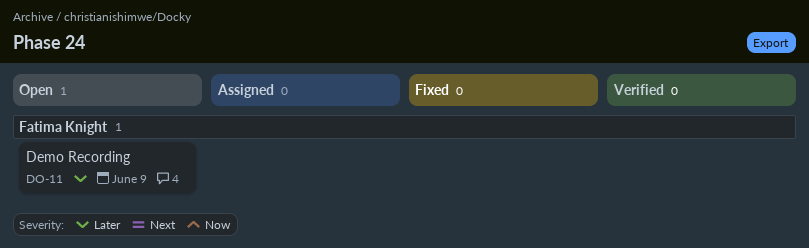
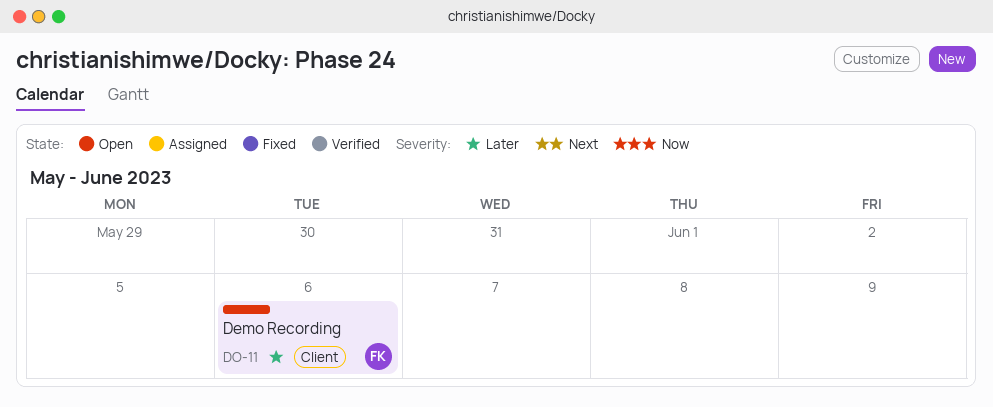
DO-11, due: Jun 9 -> Jun 6

